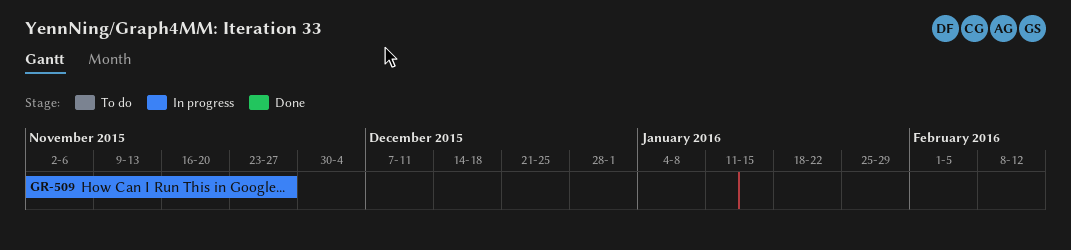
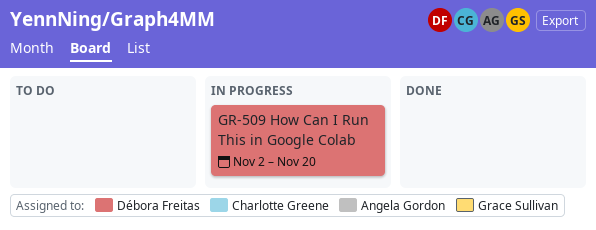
GR-509, due: Nov 27 -> Nov 20

